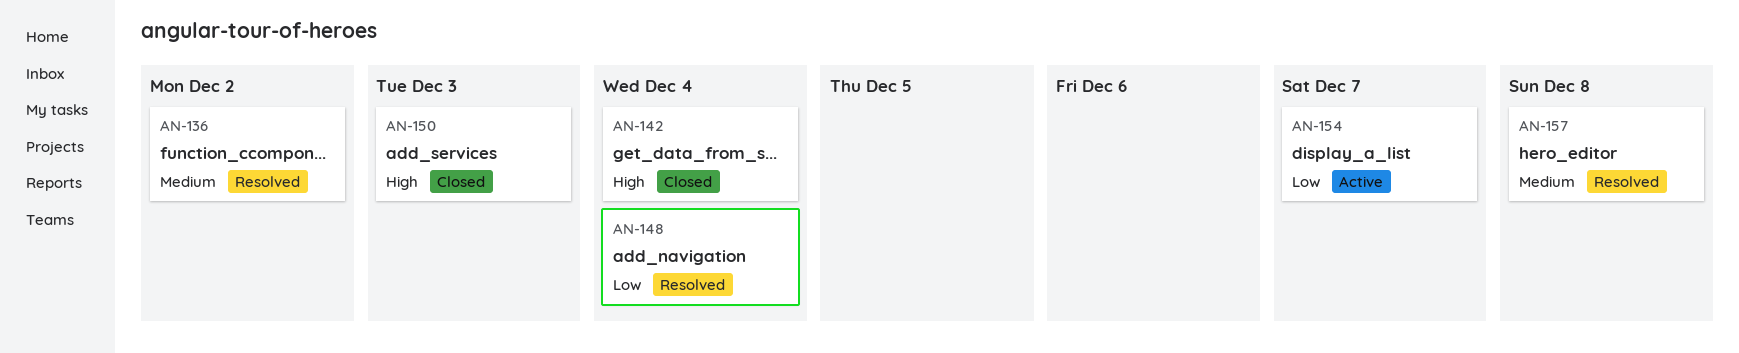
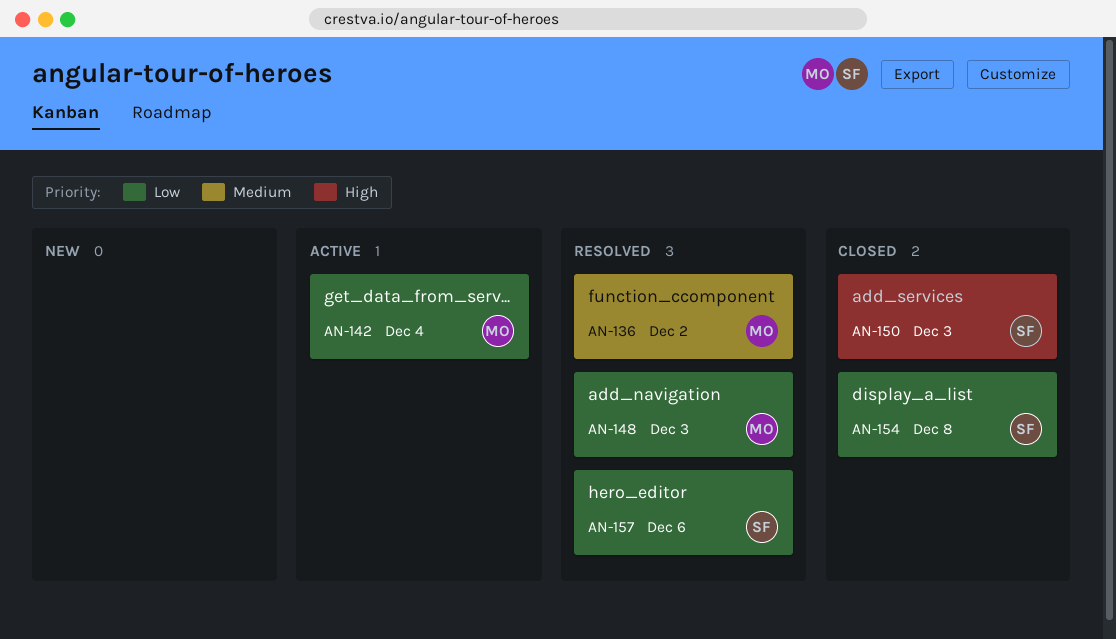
AN-142, status: Closed -> Active
AN-142, priority: High -> Low
AN-148, due: Dec 4 -> Dec 3
AN-154, status: Active -> Closed
AN-154, due: Dec 7 -> Dec 8
AN-157, priority: Medium -> Low
AN-157, due: Dec 8 -> Dec 6

